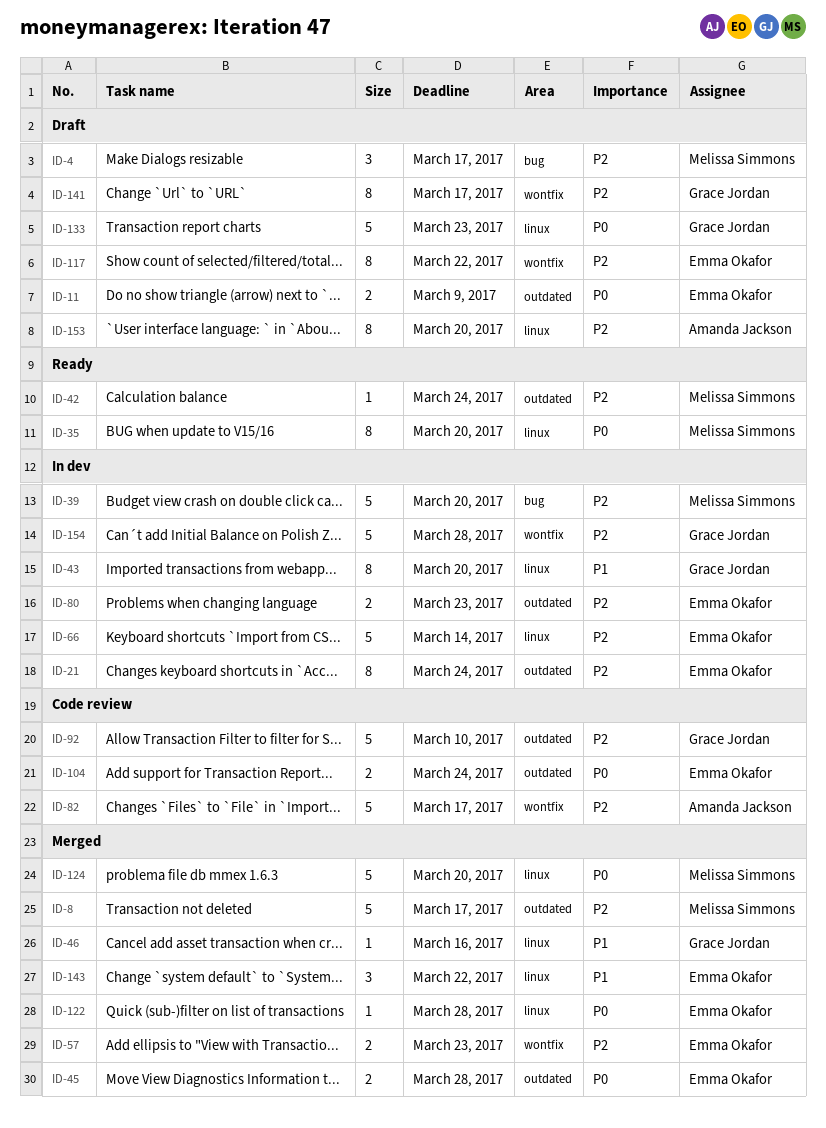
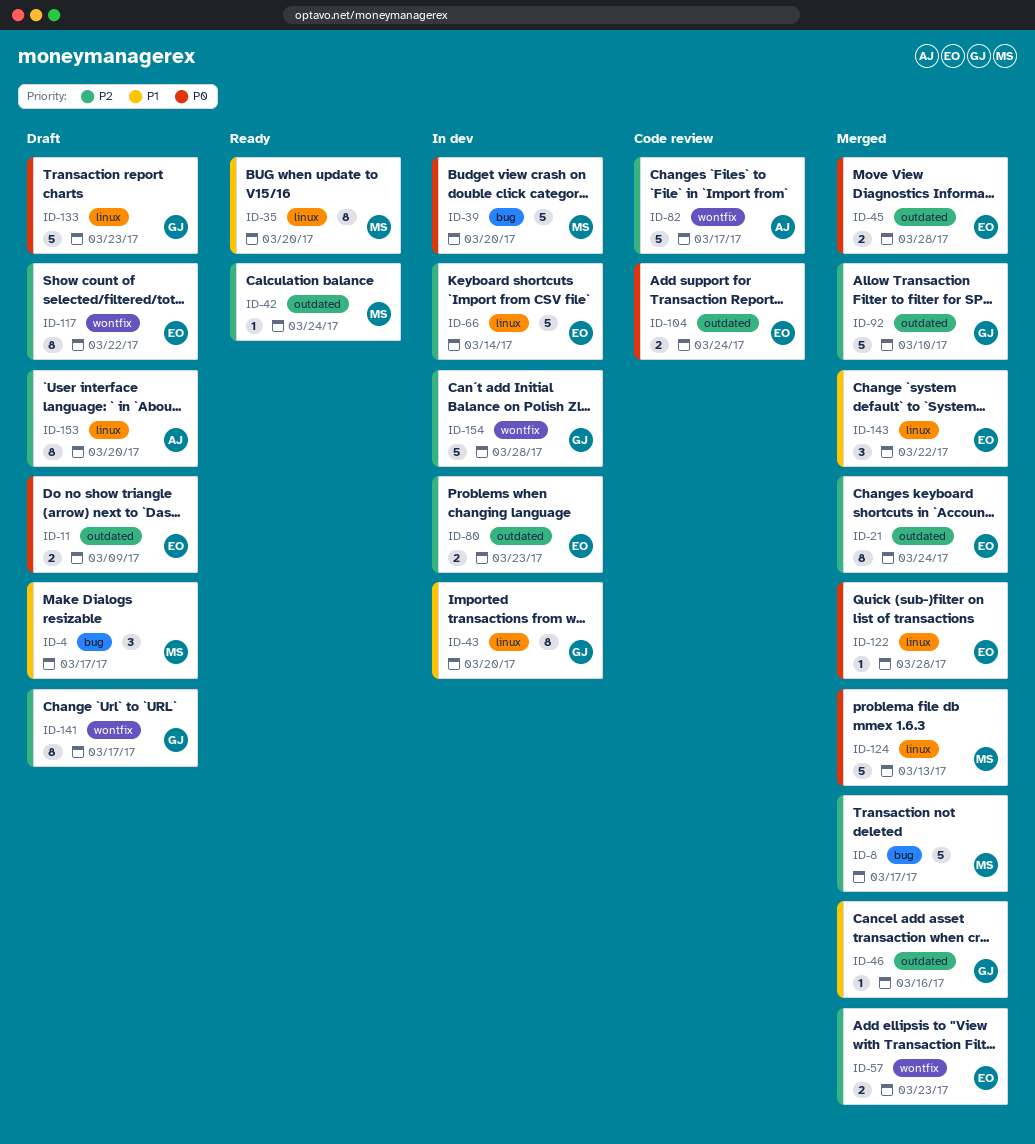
ID-4, priority: P2 -> P1
ID-8, label: outdated -> bug
ID-21, status: In dev -> Merged
ID-35, priority: P0 -> P1
ID-39, priority: P2 -> P0
ID-46, label: linux -> outdated
ID-92, status: Code review -> Merged
ID-124, due: Mar 20 -> Mar 13

